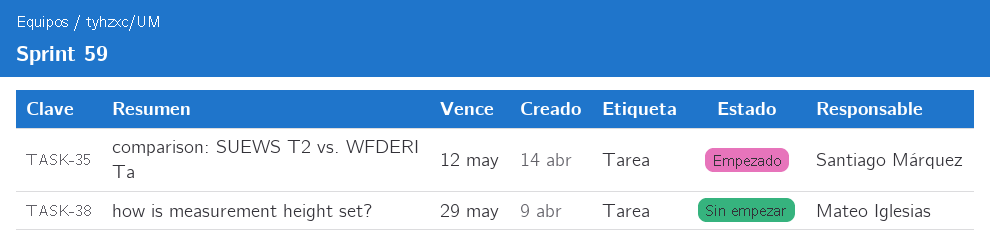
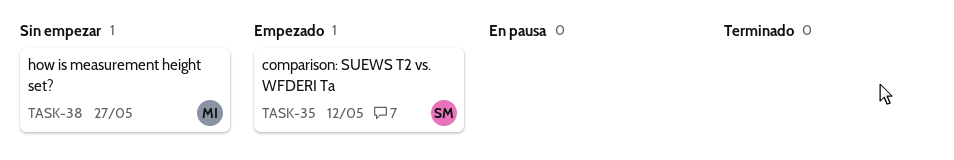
TASK-38, due: May 29 -> May 27

